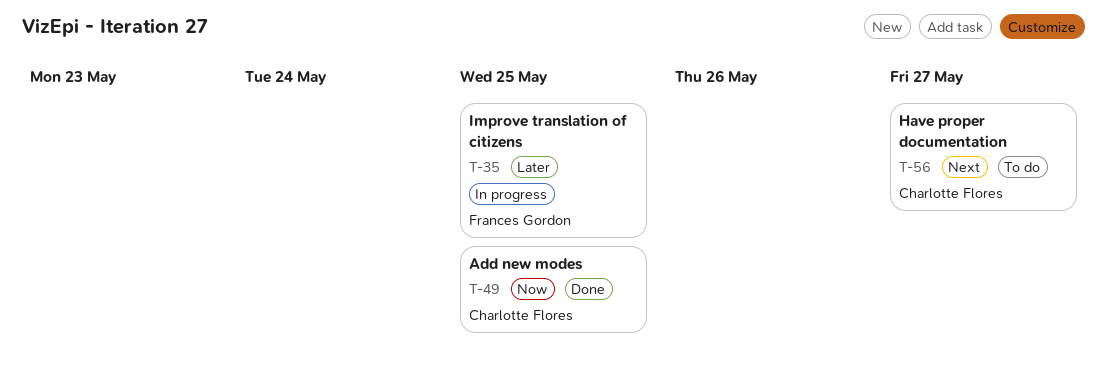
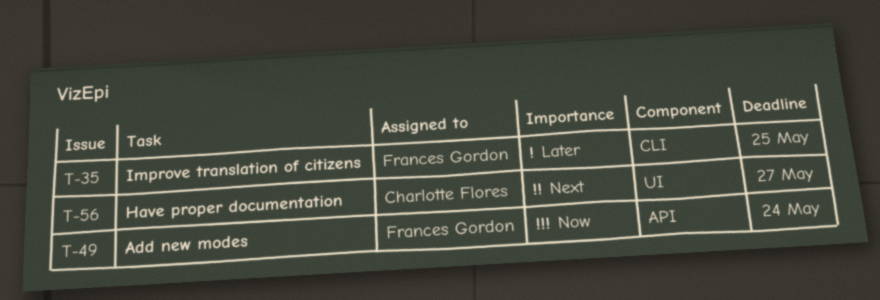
T-49, owner: Charlotte Flores -> Frances Gordon
T-49, due: May 25 -> May 24

